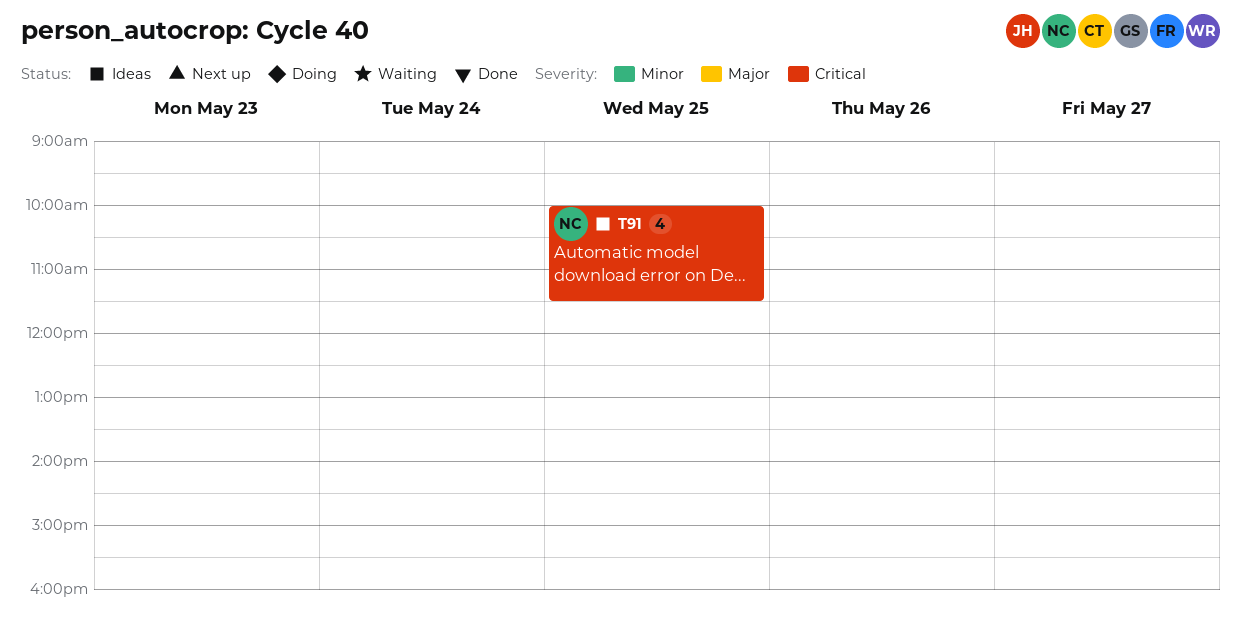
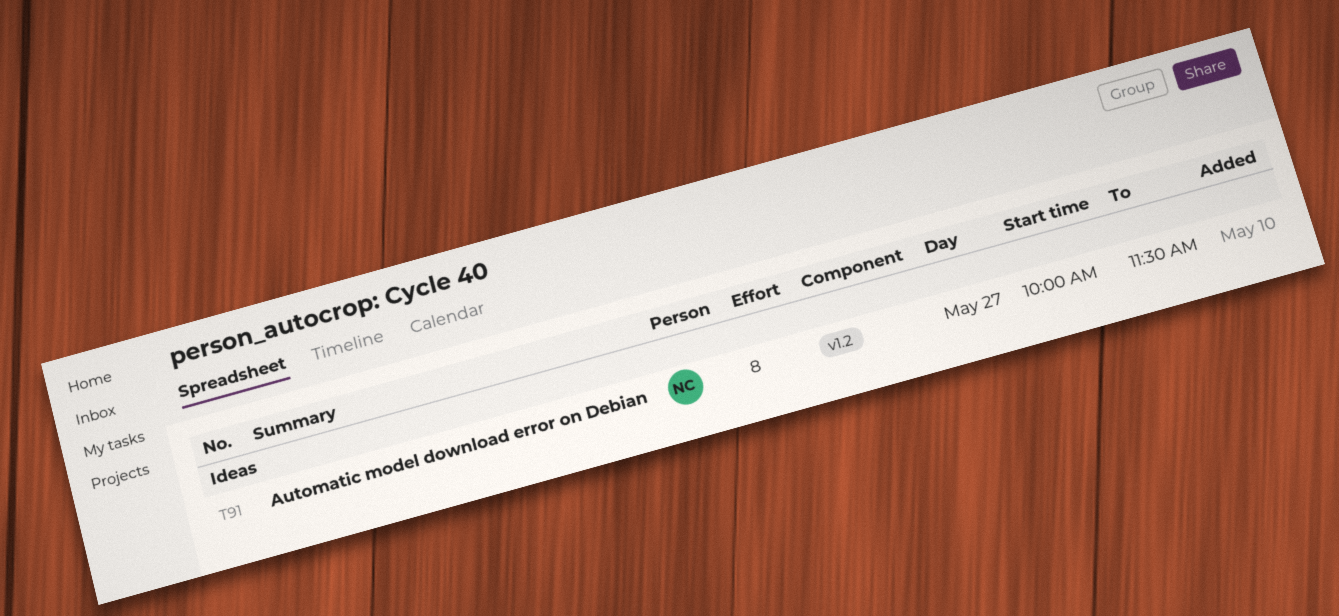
T91, estimate: 4 -> 8
T91, day: May 25 -> May 27

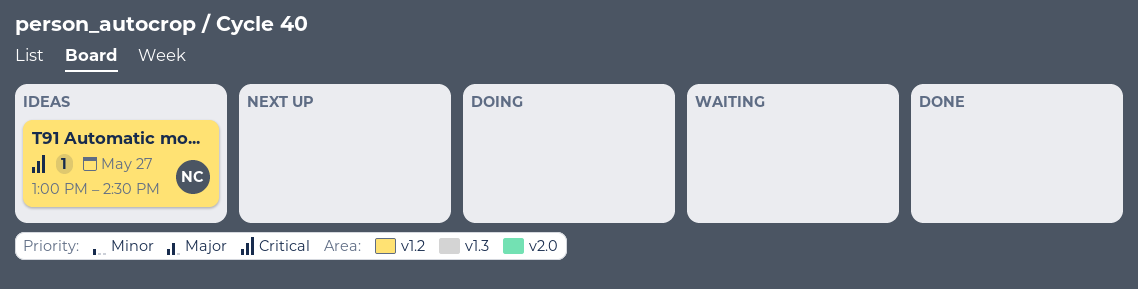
T91, estimate: 8 -> 1
T91, begins: 10:00 -> 13:00
T91, ends: 11:30 -> 14:30

